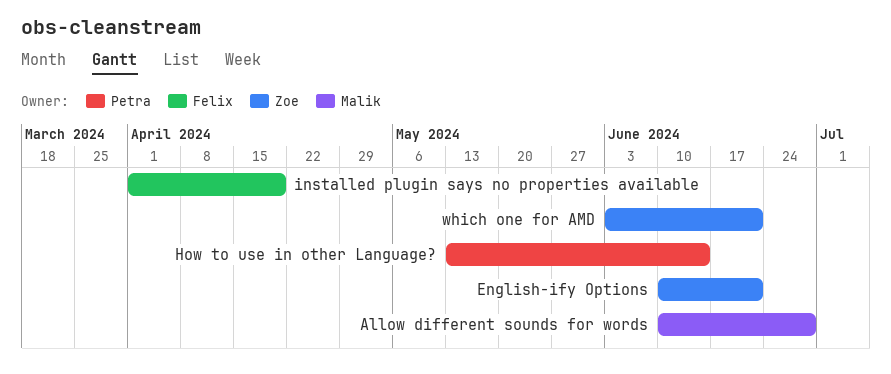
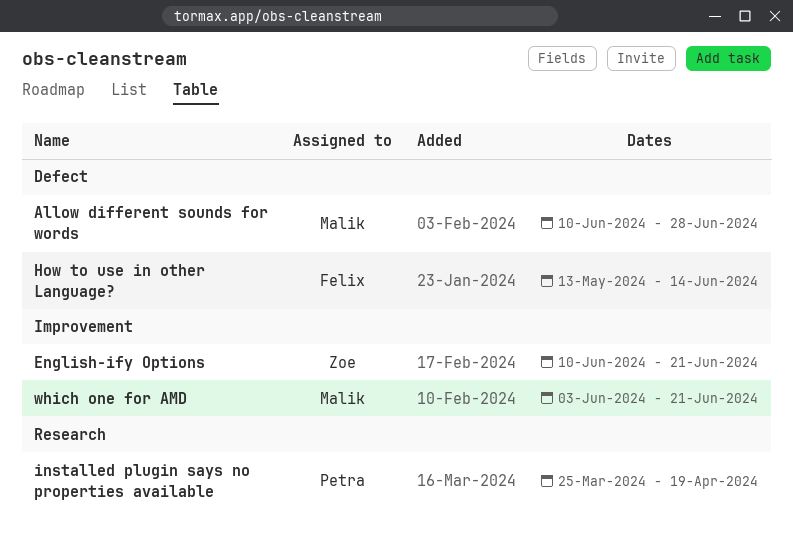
How to use in other Language?, owner: Petra -> Felix
installed plugin says no properties available, owner: Felix -> Petra
installed plugin says no properties available, start: Apr 1 -> Mar 25
which one for AMD, owner: Zoe -> Malik

